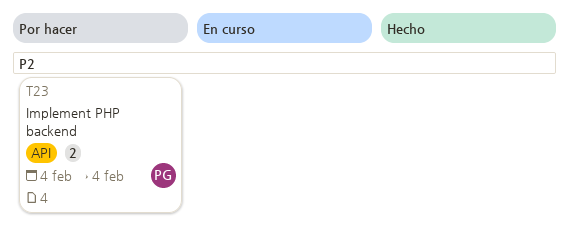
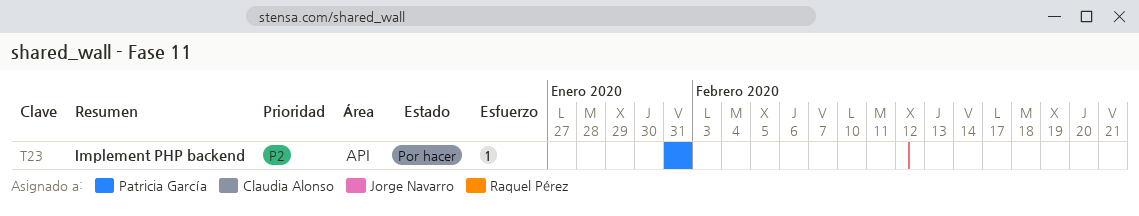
T23, estimate: 2 -> 1
T23, start: Feb 4 -> Jan 31
T23, due: Feb 4 -> Jan 31

